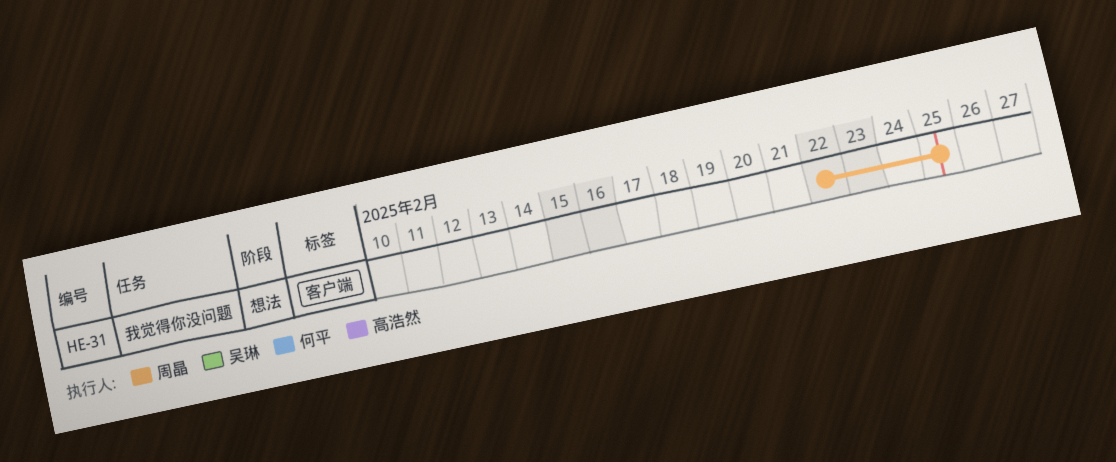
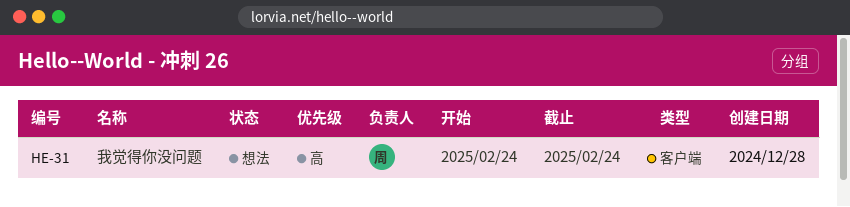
HE-31, start: Feb 22 -> Feb 24
HE-31, due: Feb 25 -> Feb 24

